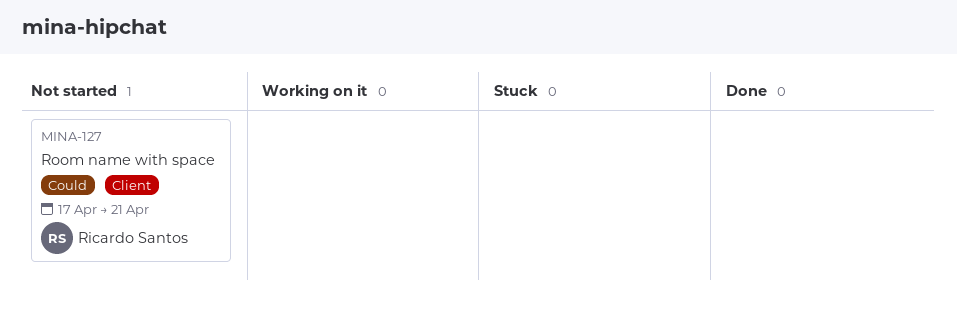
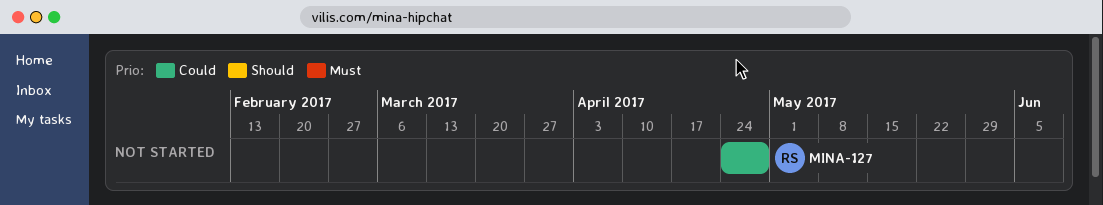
MINA-127, start: Apr 17 -> Apr 24
MINA-127, due: Apr 21 -> Apr 28

